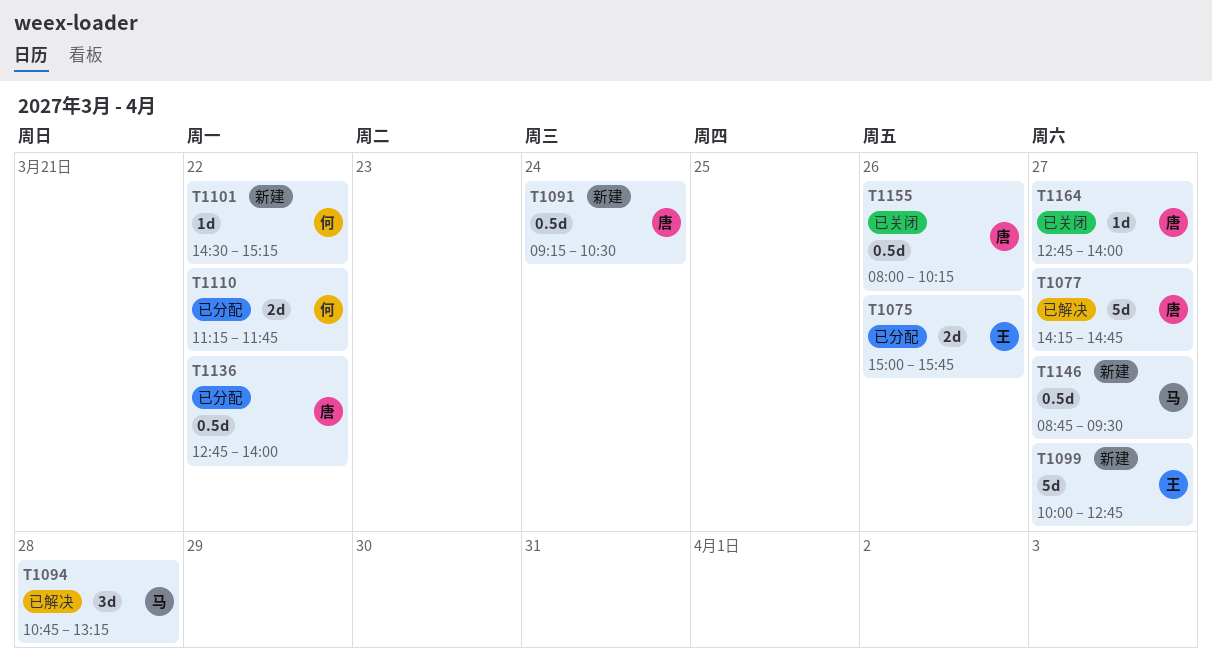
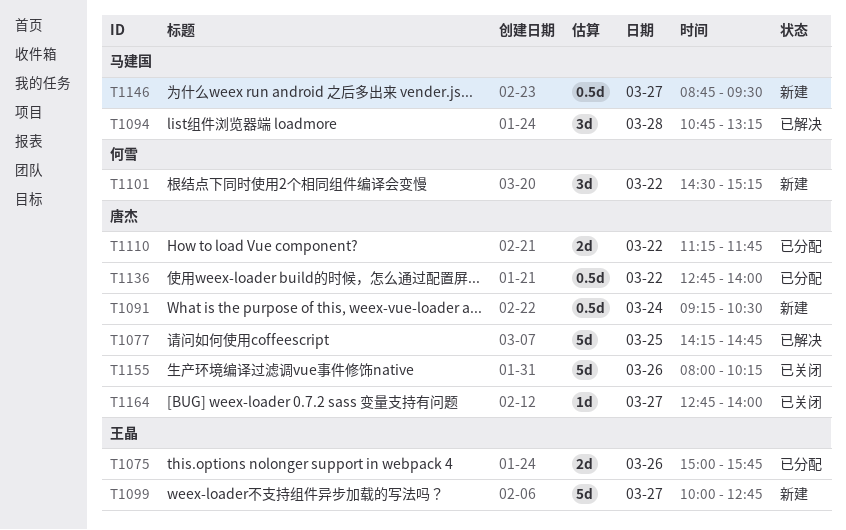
T1077, day: Mar 27 -> Mar 25
T1101, estimate: 1d -> 3d
T1110, owner: 何雪 -> 唐杰
T1155, estimate: 0.5d -> 5d

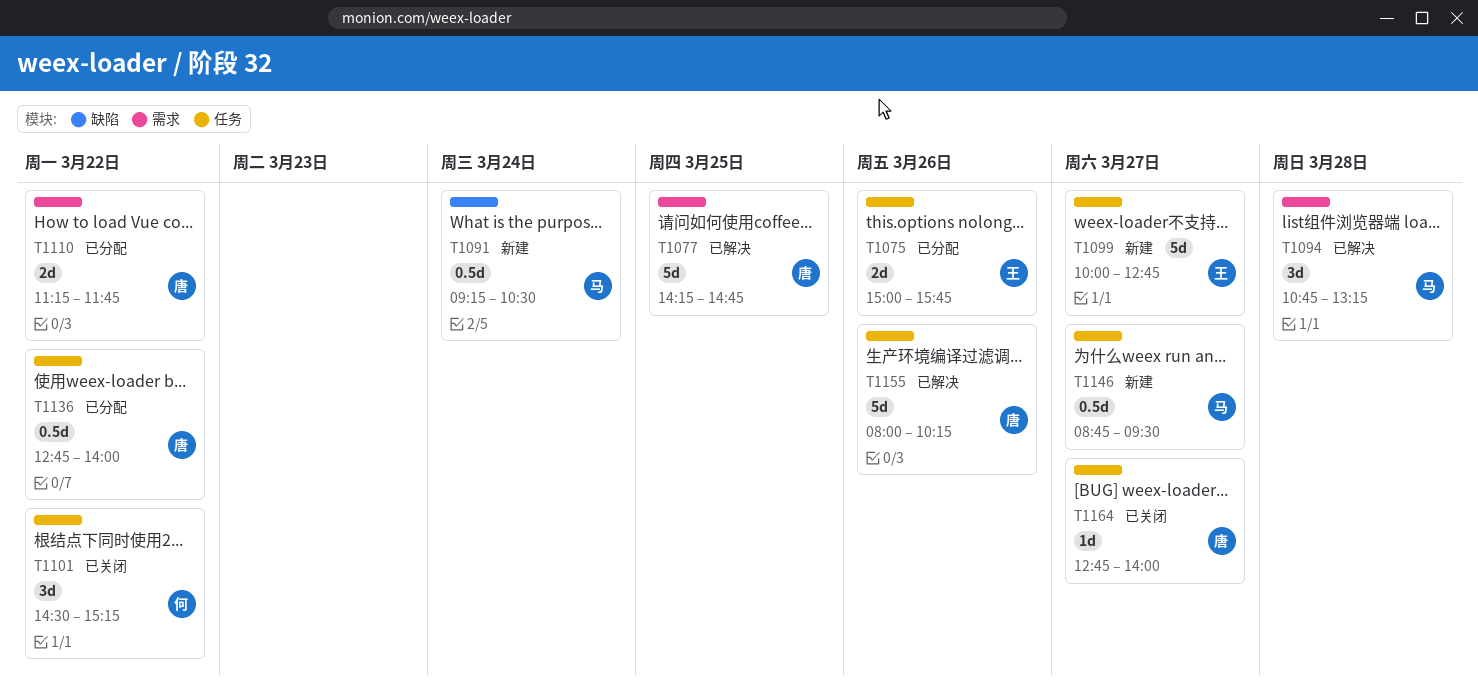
T1091, owner: 唐杰 -> 马建国
T1101, status: 新建 -> 已关闭
T1155, status: 已关闭 -> 已解决

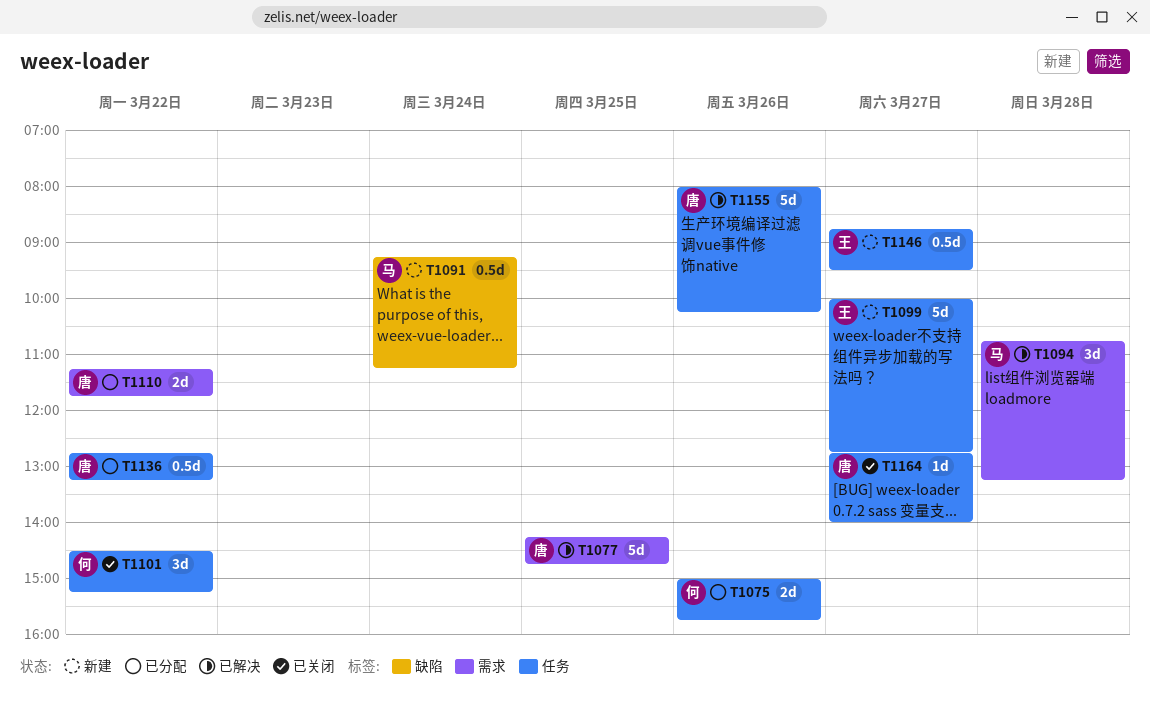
T1075, owner: 王 -> 何
T1091, ends: 10:30 -> 11:15
T1136, ends: 14:00 -> 13:15
T1146, owner: 马 -> 王

